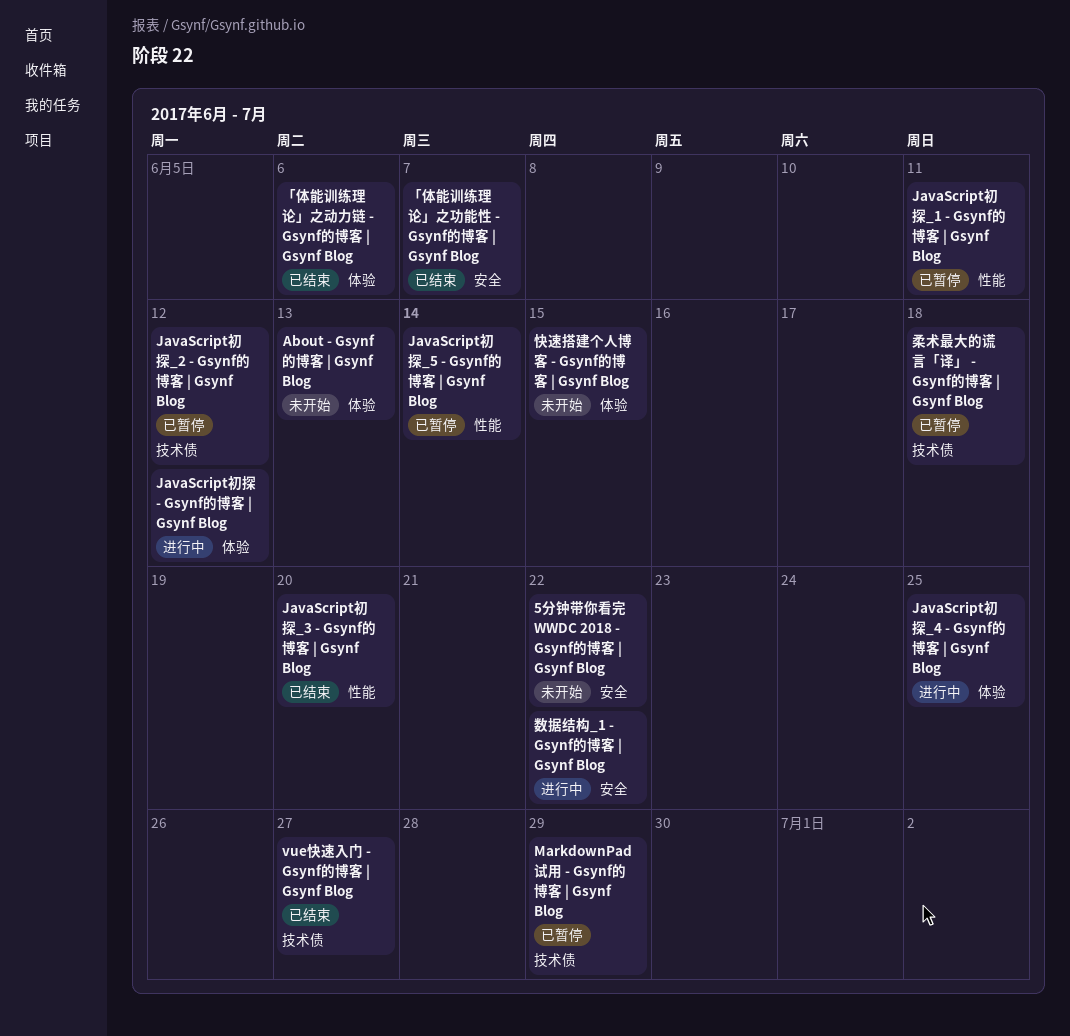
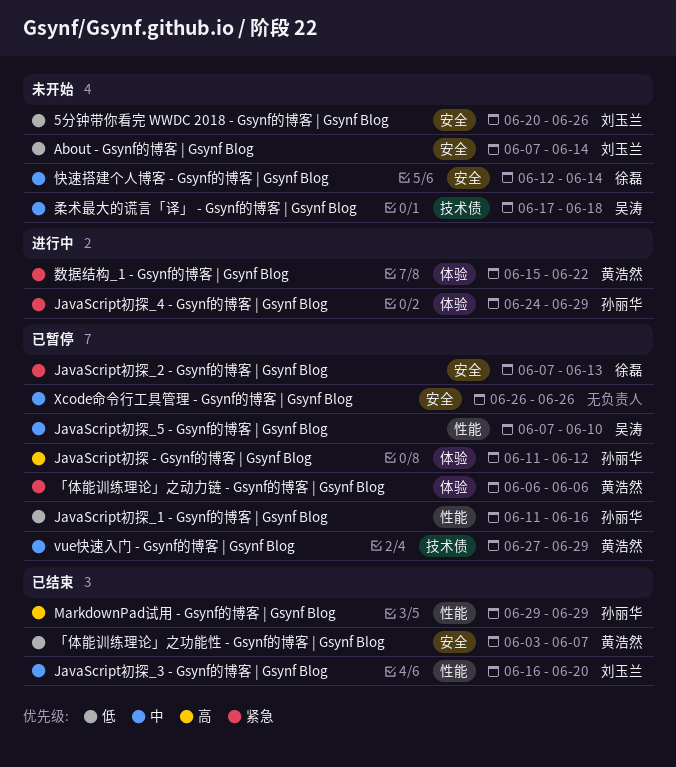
5分钟带你看完 WWDC 2018 - Gsynf的博客 | Gsynf Blog, due: Jun 22 -> Jun 26
About - Gsynf的博客 | Gsynf Blog, label: 体验 -> 安全
About - Gsynf的博客 | Gsynf Blog, due: Jun 13 -> Jun 14
JavaScript初探 - Gsynf的博客 | Gsynf Blog, status: 进行中 -> 已暂停
JavaScript初探_1 - Gsynf的博客 | Gsynf Blog, due: Jun 11 -> Jun 16
JavaScript初探_2 - Gsynf的博客 | Gsynf Blog, label: 技术债 -> 安全
JavaScript初探_2 - Gsynf的博客 | Gsynf Blog, due: Jun 12 -> Jun 13
JavaScript初探_4 - Gsynf的博客 | Gsynf Blog, due: Jun 25 -> Jun 29
JavaScript初探_5 - Gsynf的博客 | Gsynf Blog, due: Jun 14 -> Jun 10
MarkdownPad试用 - Gsynf的博客 | Gsynf Blog, status: 已暂停 -> 已结束
MarkdownPad试用 - Gsynf的博客 | Gsynf Blog, label: 技术债 -> 性能
vue快速入门 - Gsynf的博客 | Gsynf Blog, status: 已结束 -> 已暂停
vue快速入门 - Gsynf的博客 | Gsynf Blog, due: Jun 27 -> Jun 29
Xcode命令行工具管理 - Gsynf的博客 | Gsynf Blog: none -> present
「体能训练理论」之动力链 - Gsynf的博客 | Gsynf Blog, status: 已结束 -> 已暂停
快速搭建个人博客 - Gsynf的博客 | Gsynf Blog, label: 体验 -> 安全
快速搭建个人博客 - Gsynf的博客 | Gsynf Blog, due: Jun 15 -> Jun 14
数据结构_1 - Gsynf的博客 | Gsynf Blog, label: 安全 -> 体验
柔术最大的谎言「译」 - Gsynf的博客 | Gsynf Blog, status: 已暂停 -> 未开始

